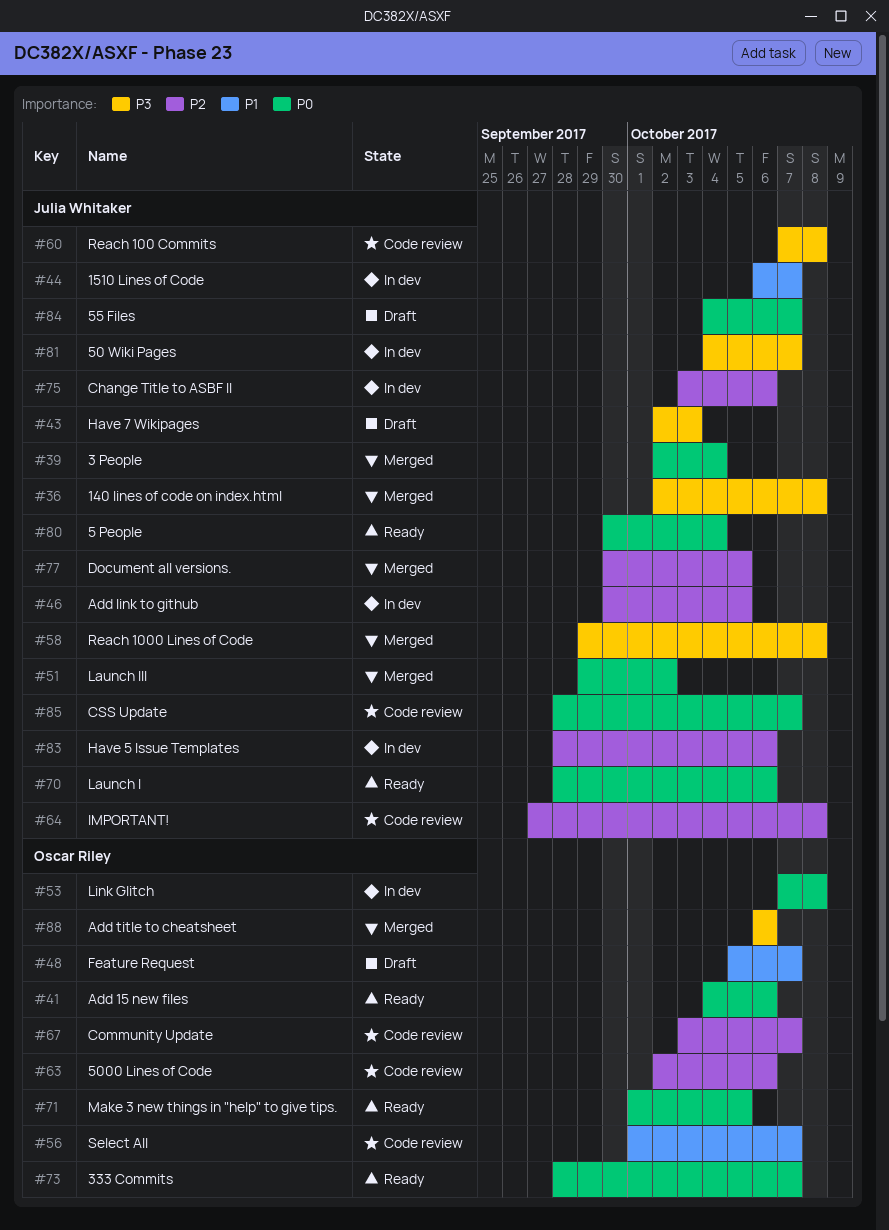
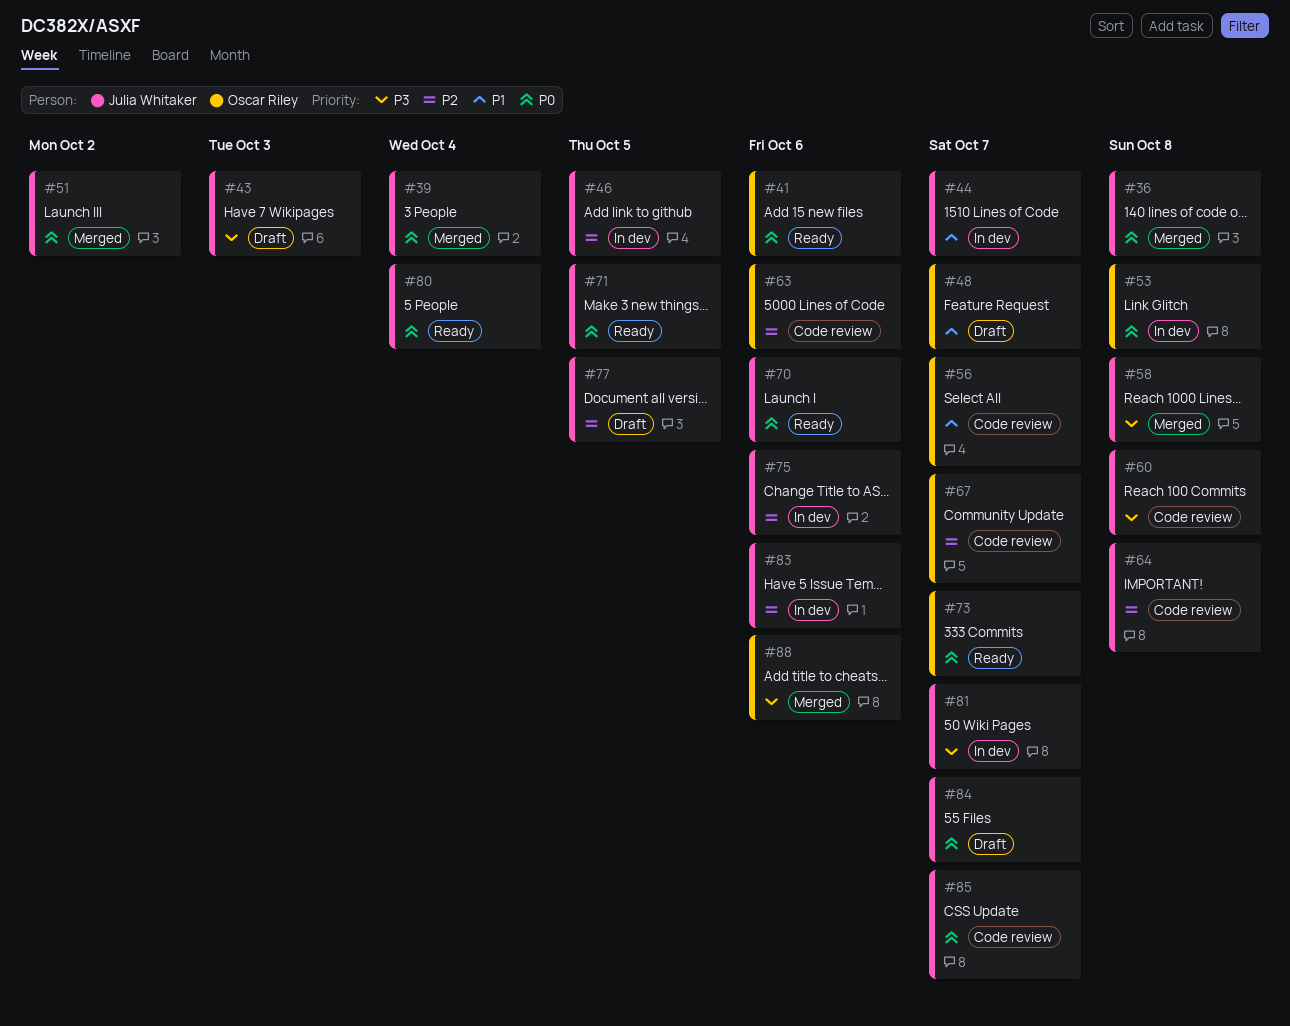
#36, priority: P3 -> P0
#71, owner: Oscar Riley -> Julia Whitaker
#77, status: Merged -> Draft

